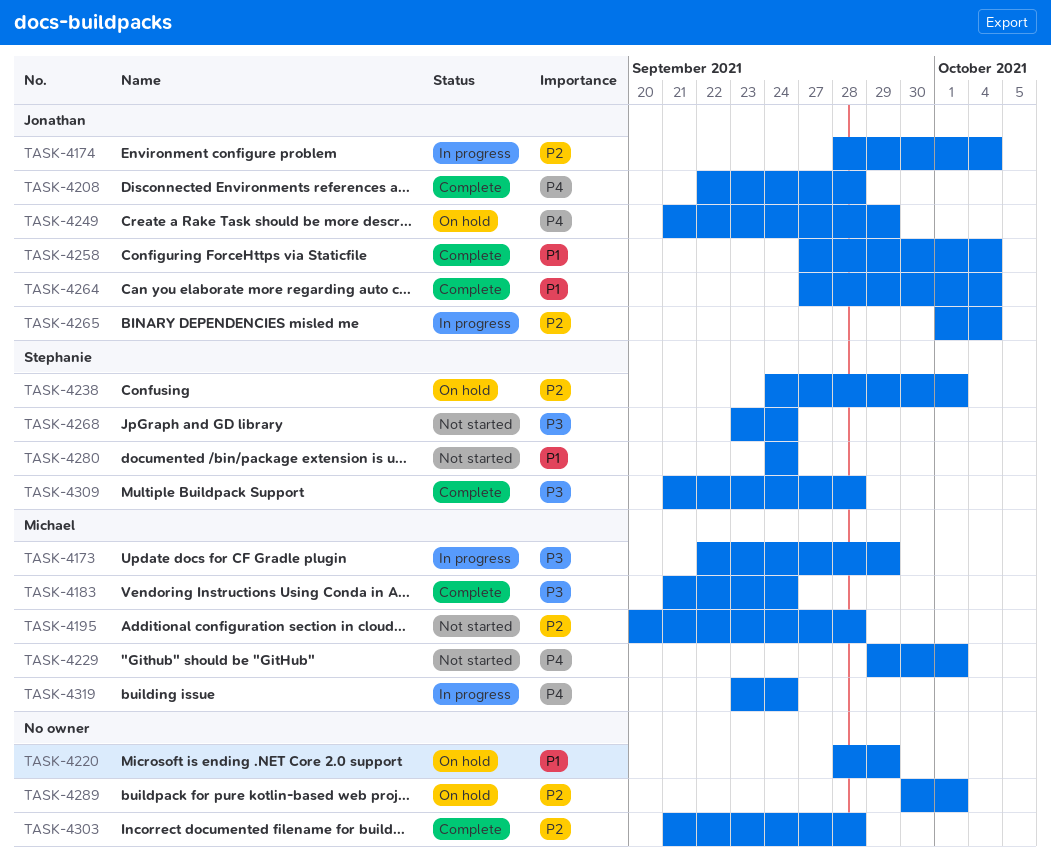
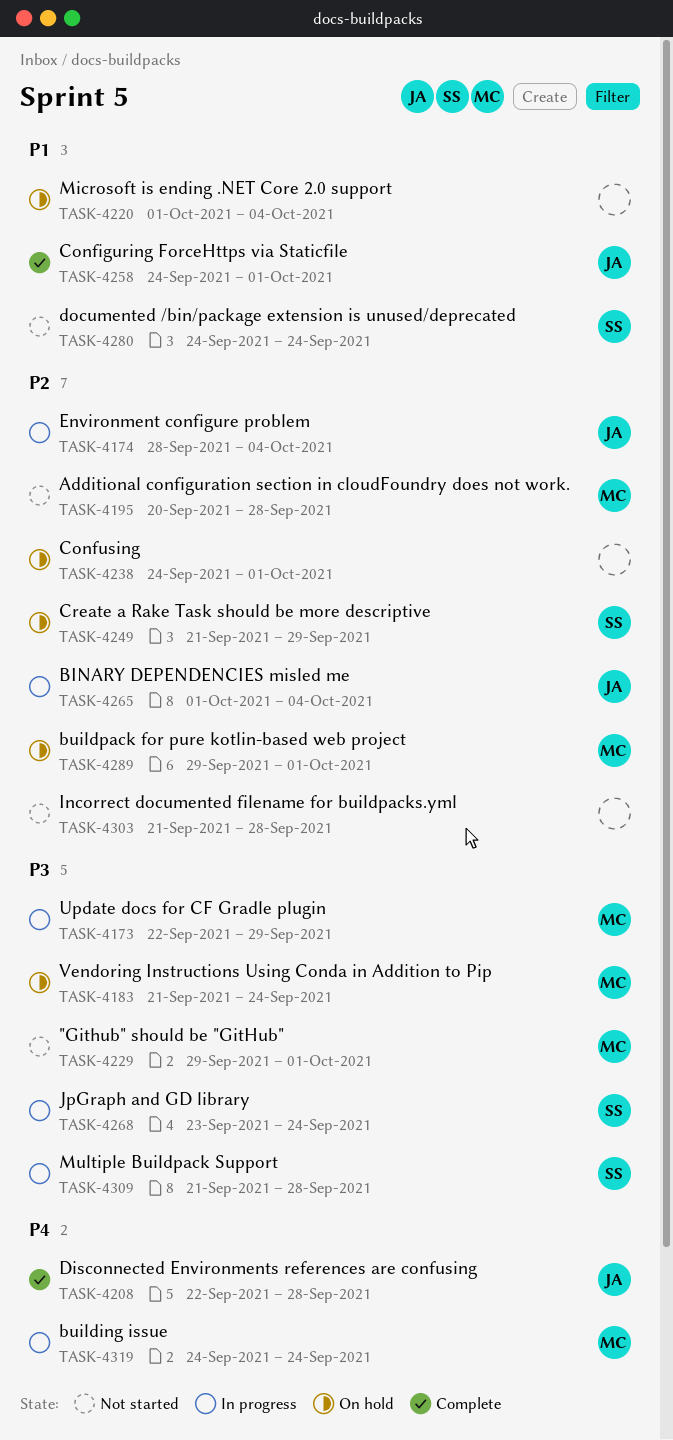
TASK-4183, status: Complete -> On hold
TASK-4220, start: Sep 28 -> Oct 1
TASK-4220, due: Sep 29 -> Oct 4
TASK-4229, priority: P4 -> P3
TASK-4238, owner: Stephanie -> none
TASK-4249, owner: Jonathan -> Stephanie
TASK-4249, priority: P4 -> P2
TASK-4258, start: Sep 27 -> Sep 24
TASK-4258, due: Oct 4 -> Oct 1
TASK-4264: present -> none
TASK-4268, status: Not started -> In progress
TASK-4289, owner: none -> Michael
TASK-4289, start: Sep 30 -> Sep 29
TASK-4303, status: Complete -> Not started
TASK-4309, status: Complete -> In progress
TASK-4319, start: Sep 23 -> Sep 24

